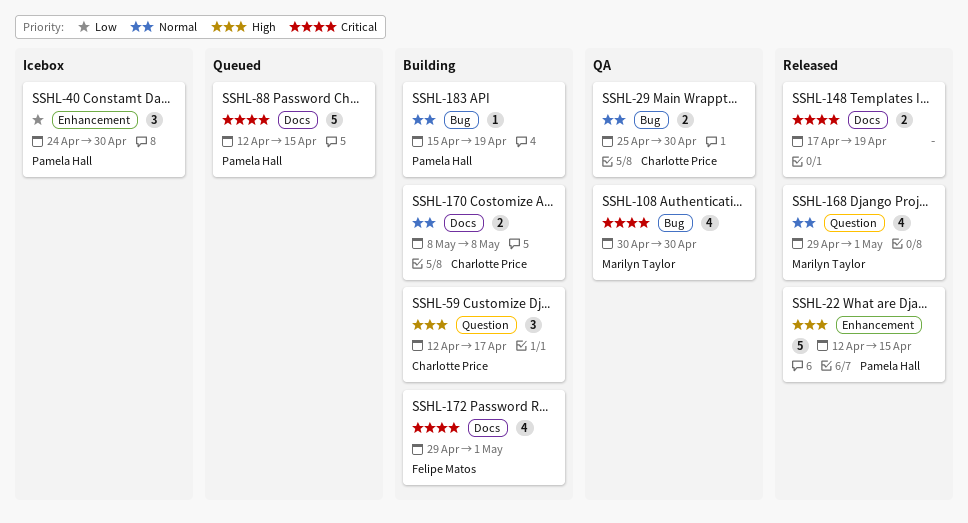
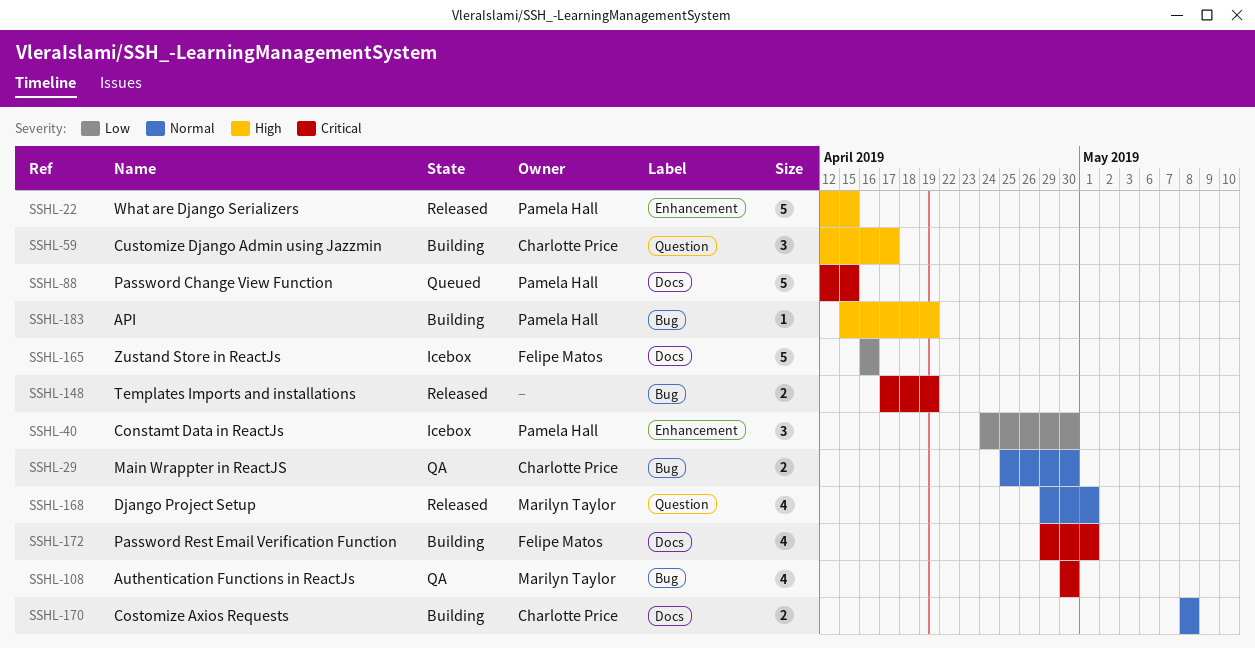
SSHL-148, label: Docs -> Bug
SSHL-165: none -> present
SSHL-183, priority: Normal -> High

